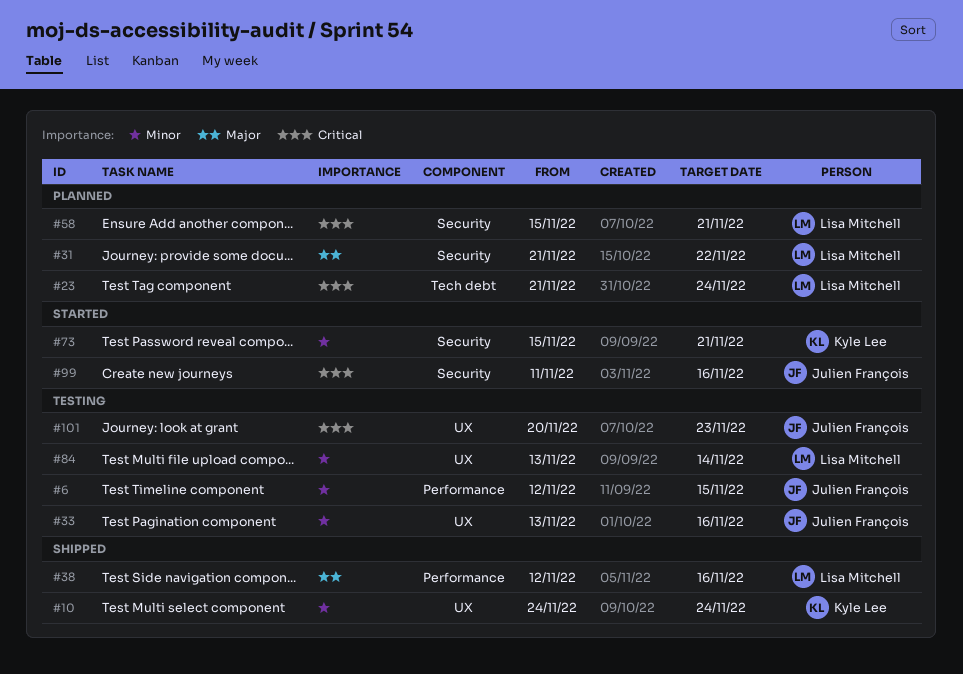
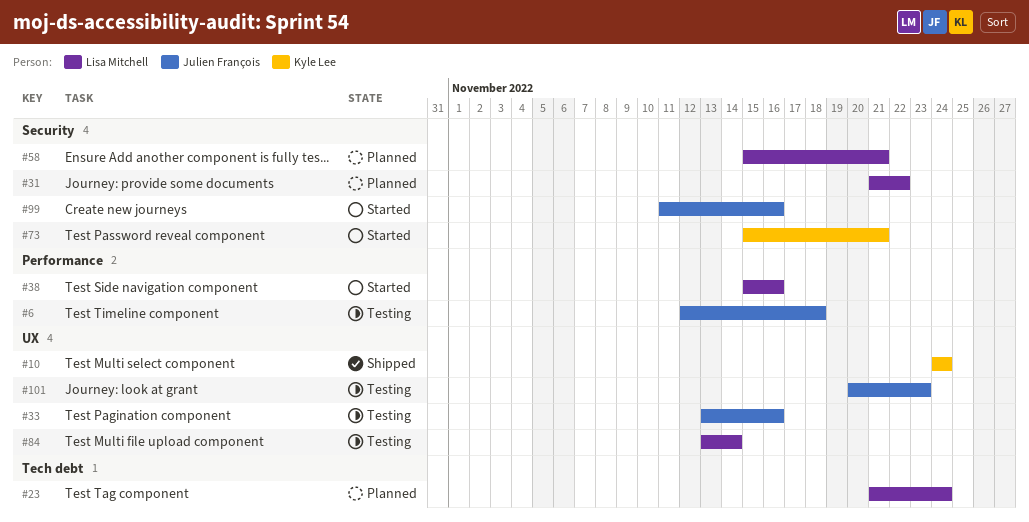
#6, due: Nov 15 -> Nov 18
#38, status: Shipped -> Started
#38, start: Nov 12 -> Nov 15

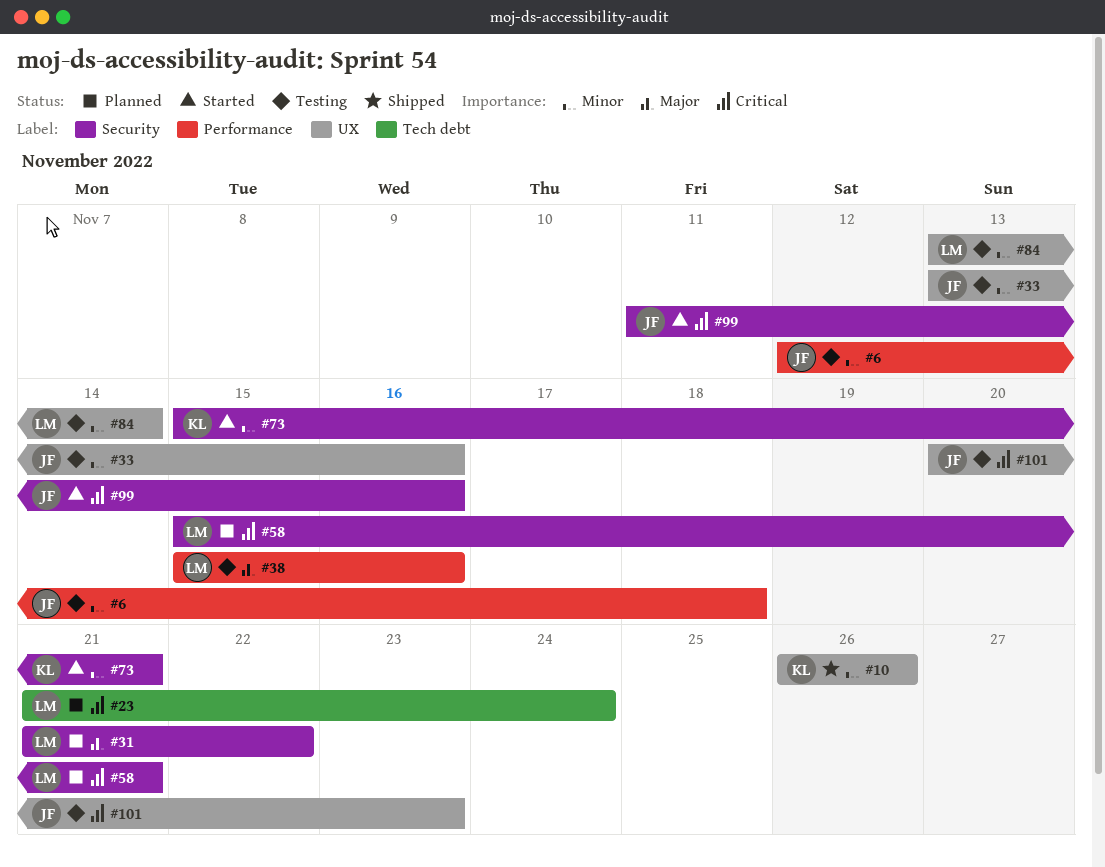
#10, start: Nov 24 -> Nov 26
#10, due: Nov 24 -> Nov 26
#38, status: Started -> Testing

